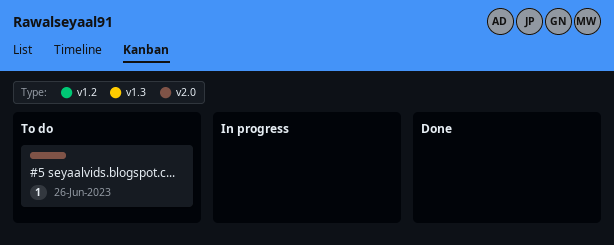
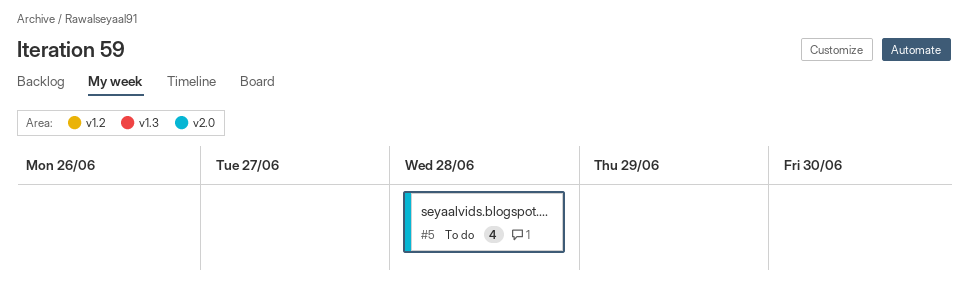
#5, estimate: 1 -> 4
#5, due: Jun 26 -> Jun 28

